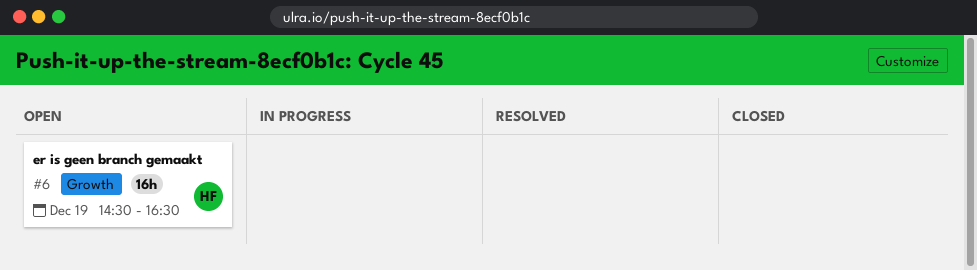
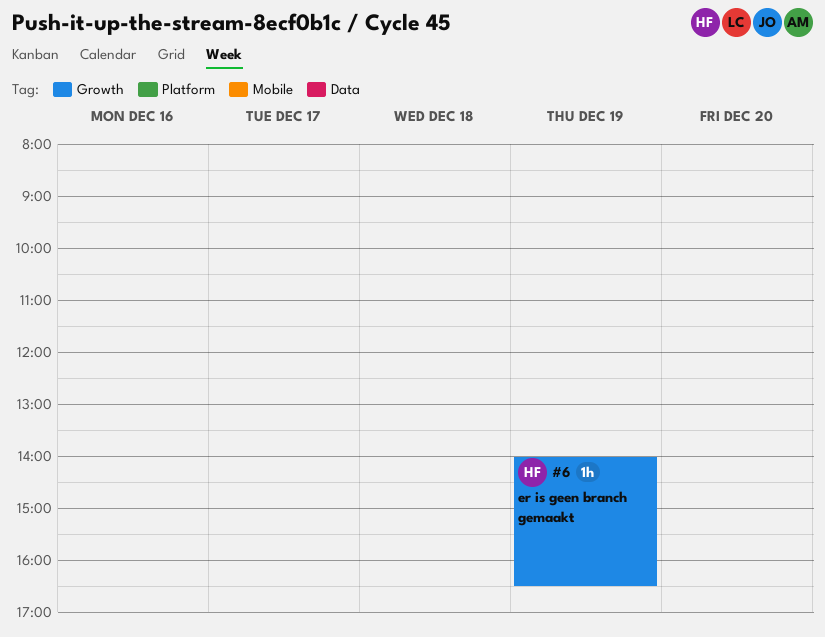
#6, estimate: 16h -> 1h
#6, begins: 14:30 -> 14:00

